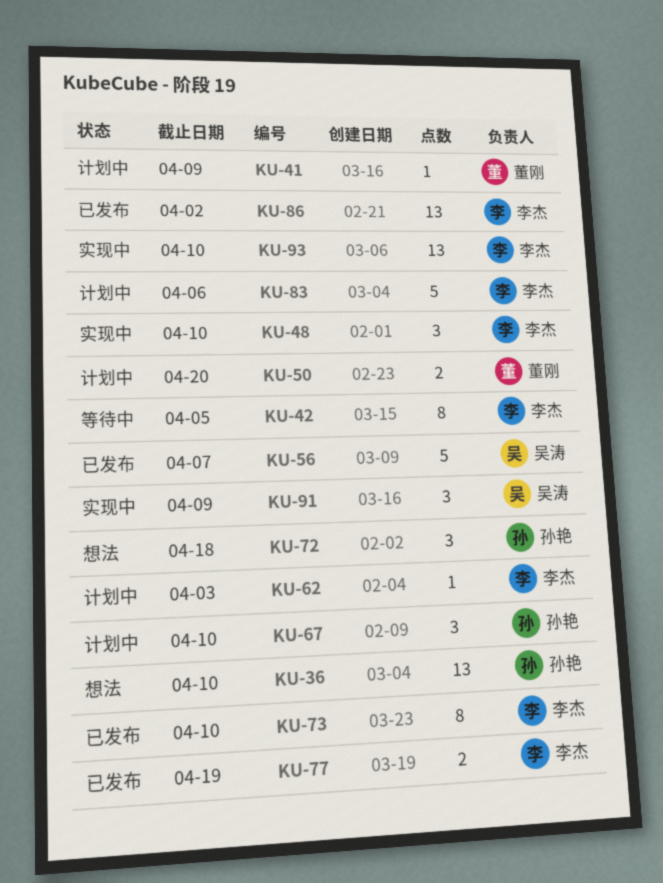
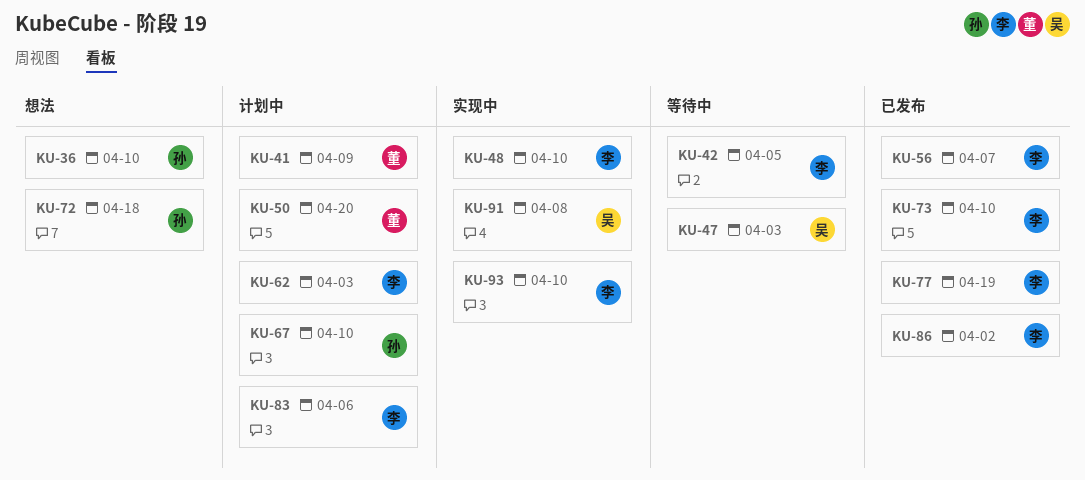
KU-47: none -> present
KU-56, owner: 吴涛 -> 李杰
KU-91, due: Apr 9 -> Apr 8

